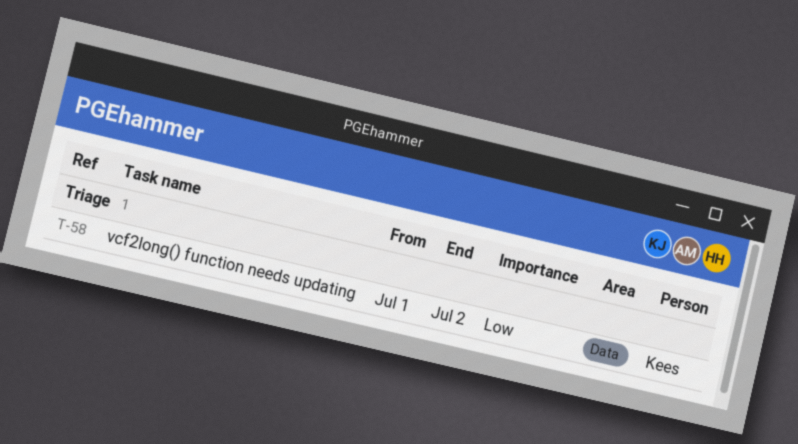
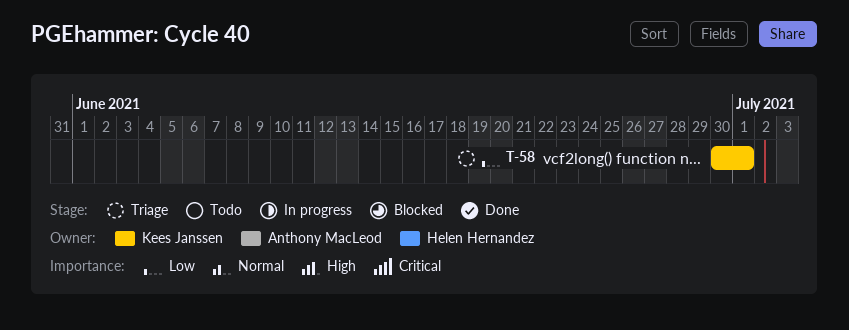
T-58, start: Jul 1 -> Jun 30
T-58, due: Jul 2 -> Jul 1

